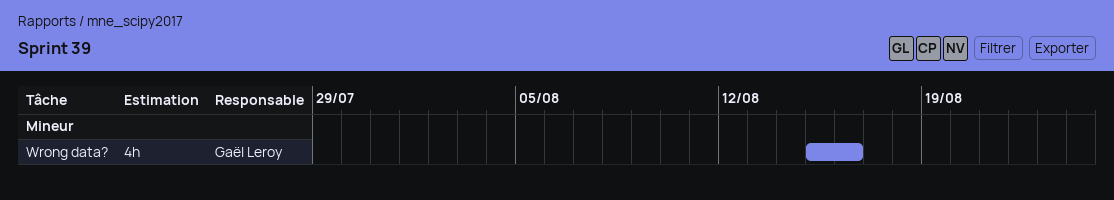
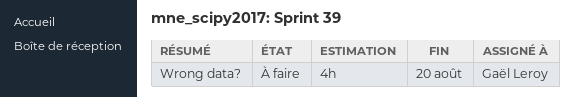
Wrong data?, due: Aug 16 -> Aug 20

